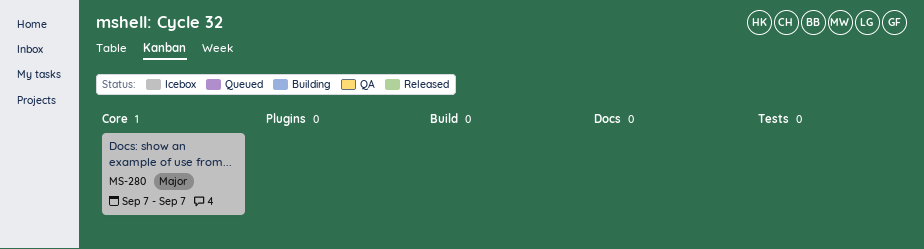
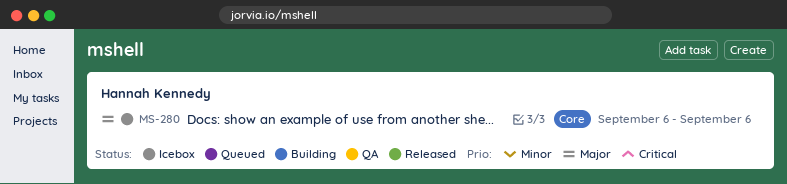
MS-280, start: Sep 7 -> Sep 6
MS-280, due: Sep 7 -> Sep 6

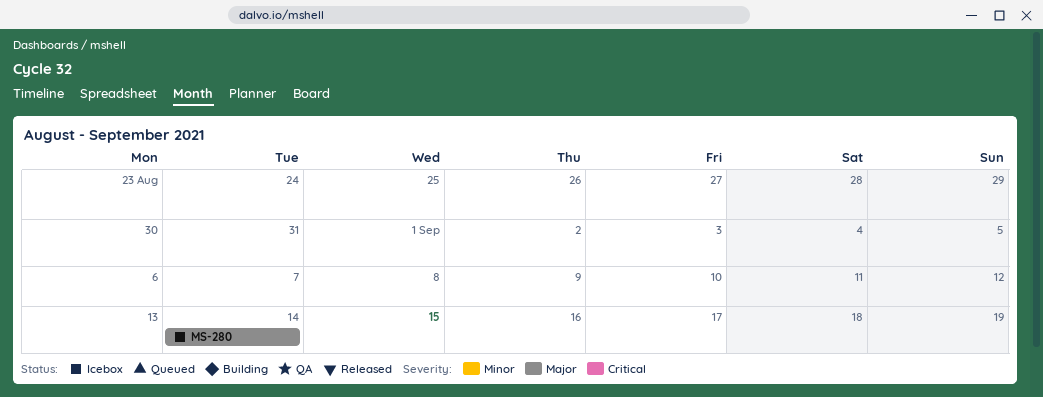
MS-280, start: Sep 6 -> Sep 14
MS-280, due: Sep 6 -> Sep 14

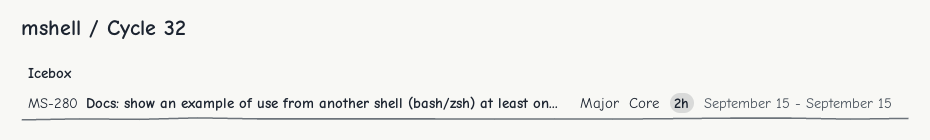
MS-280, start: Sep 14 -> Sep 15
MS-280, due: Sep 14 -> Sep 15

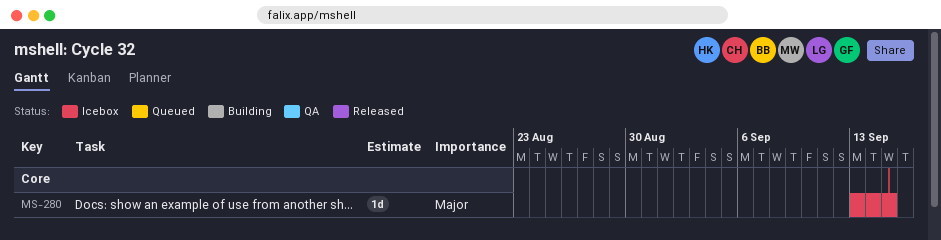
MS-280, estimate: 2h -> 1d
MS-280, start: Sep 15 -> Sep 13

